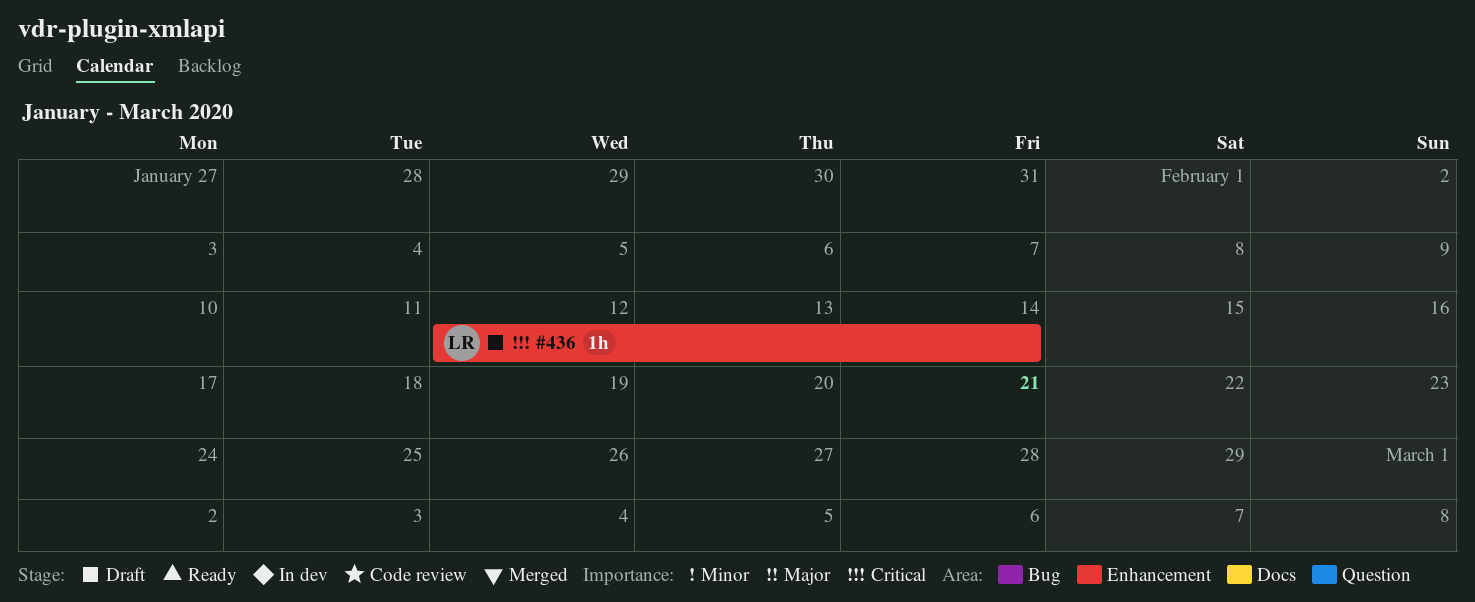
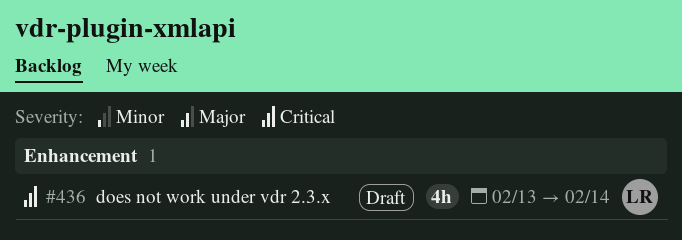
#436, estimate: 1h -> 4h
#436, start: Feb 12 -> Feb 13

